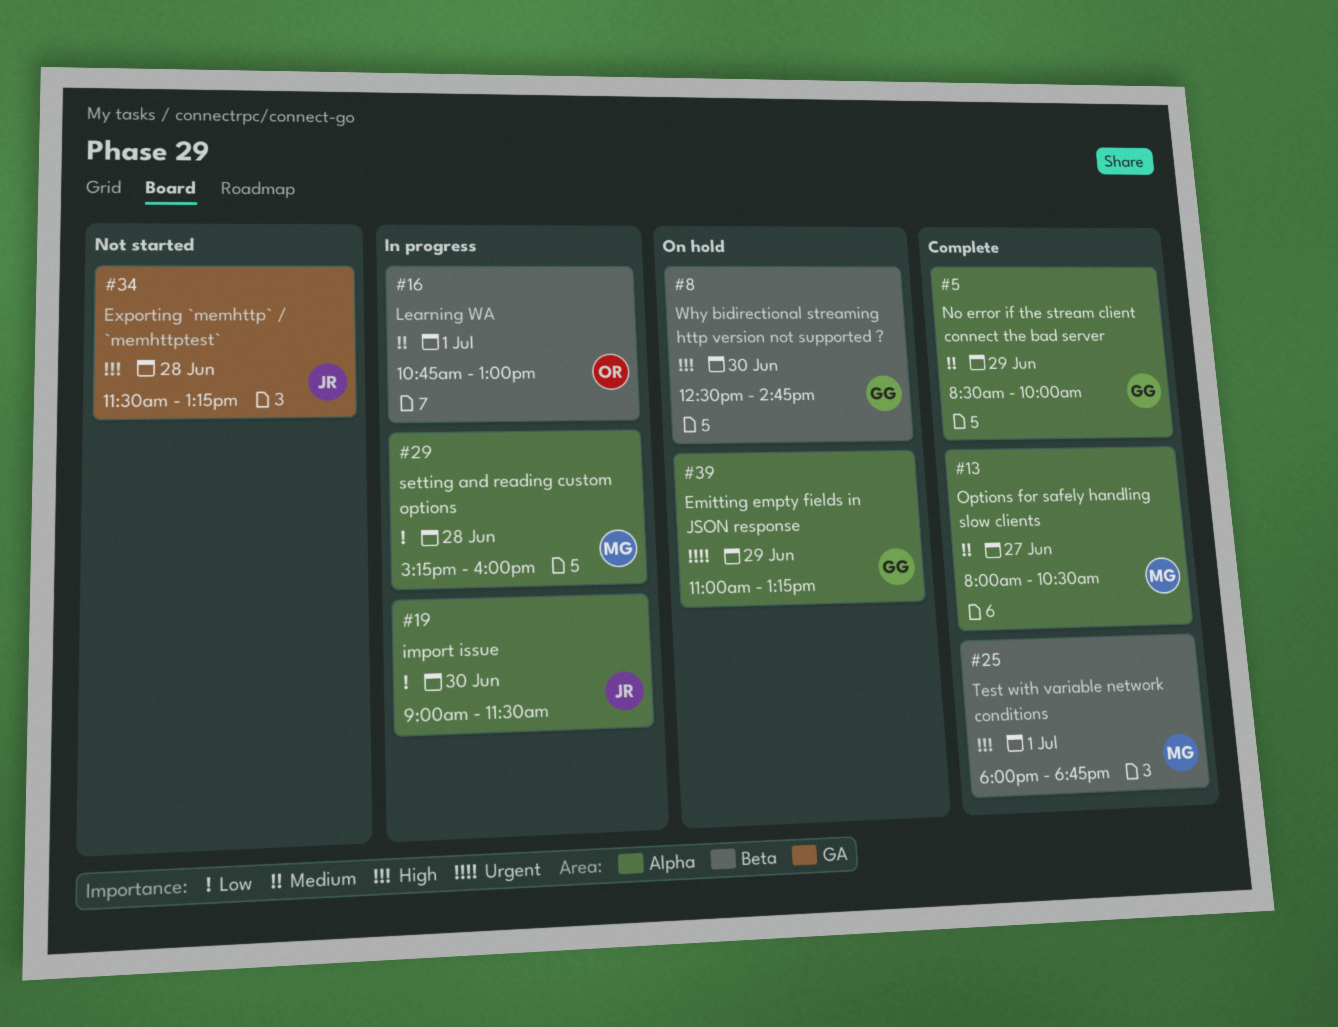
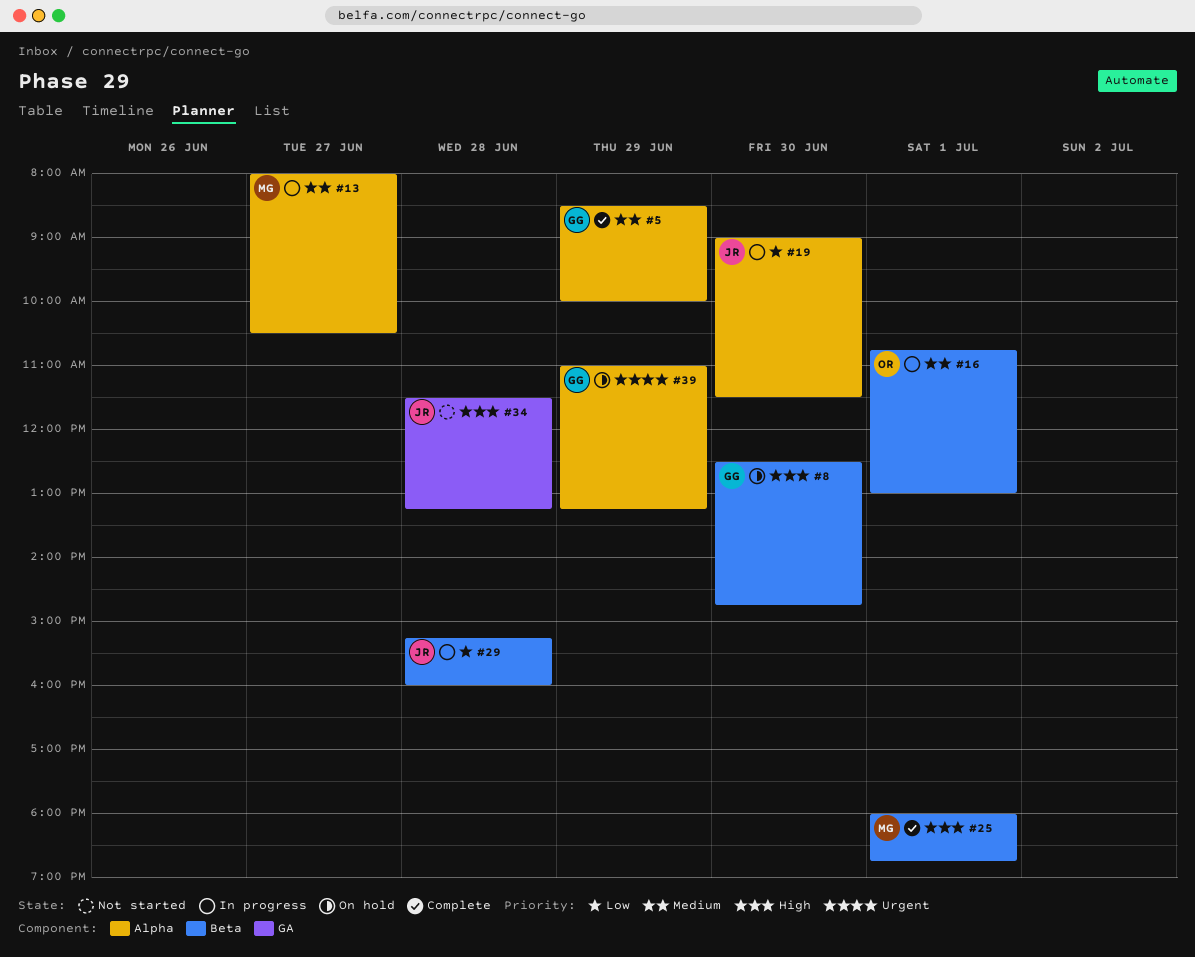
#13, status: Complete -> In progress
#29, owner: MG -> JR
#29, label: Alpha -> Beta

